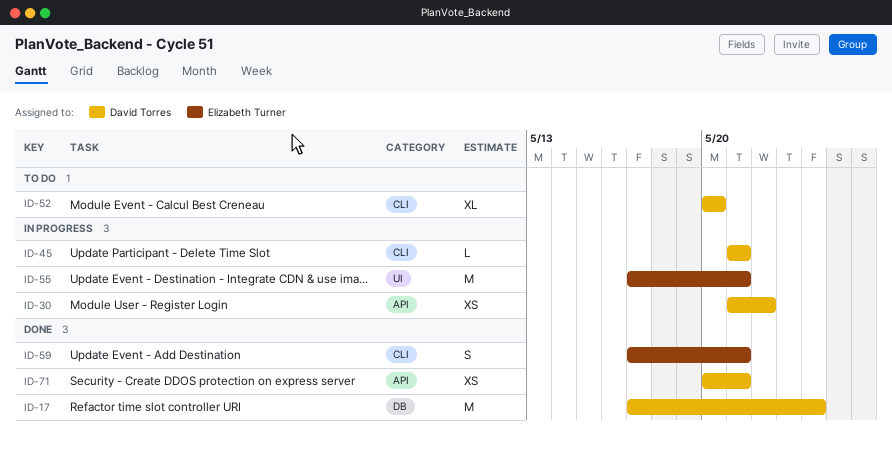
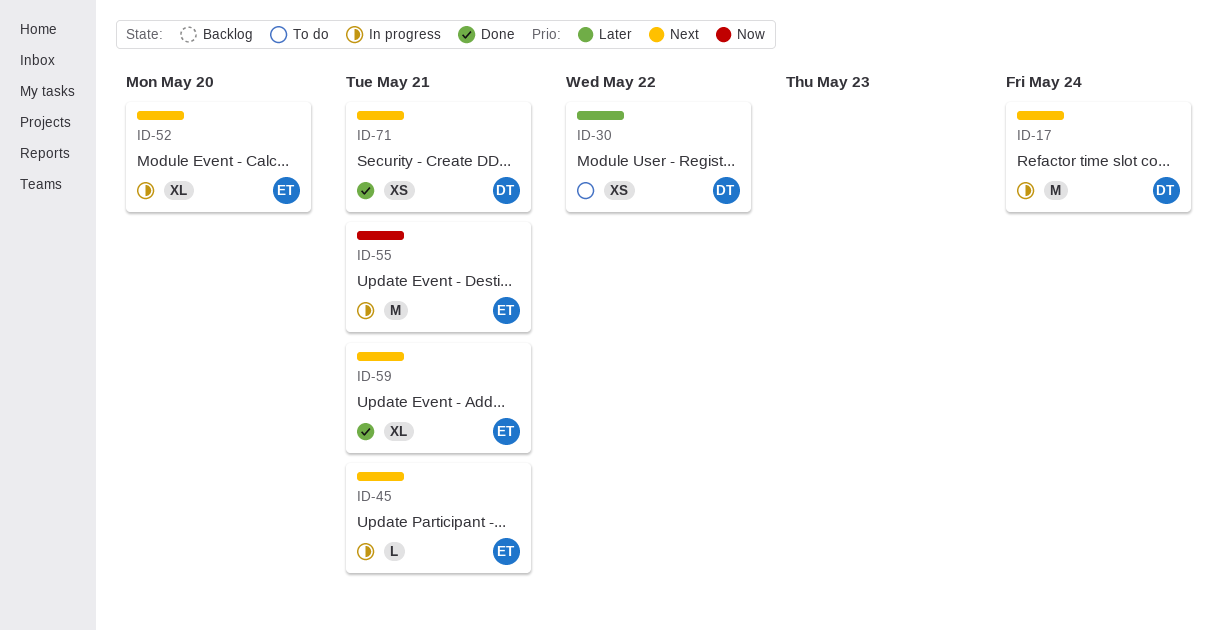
ID-17, status: Done -> In progress
ID-30, status: In progress -> To do
ID-45, owner: David Torres -> Elizabeth Turner
ID-52, status: To do -> In progress
ID-52, owner: David Torres -> Elizabeth Turner
ID-59, estimate: S -> XL

